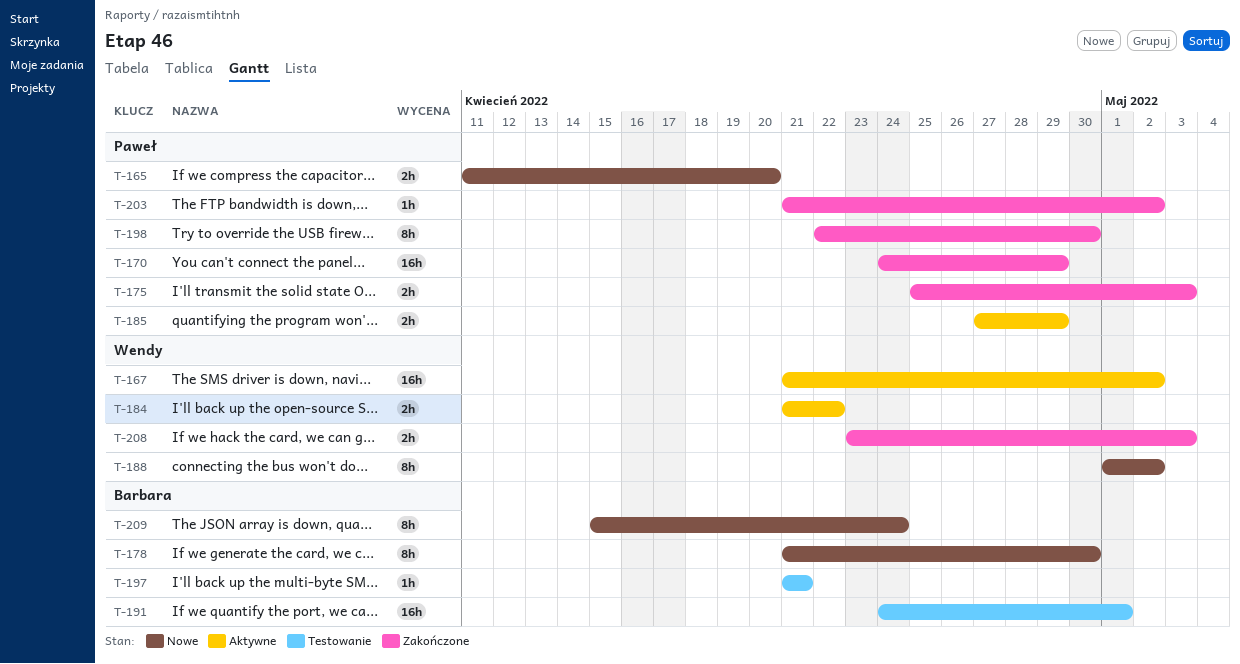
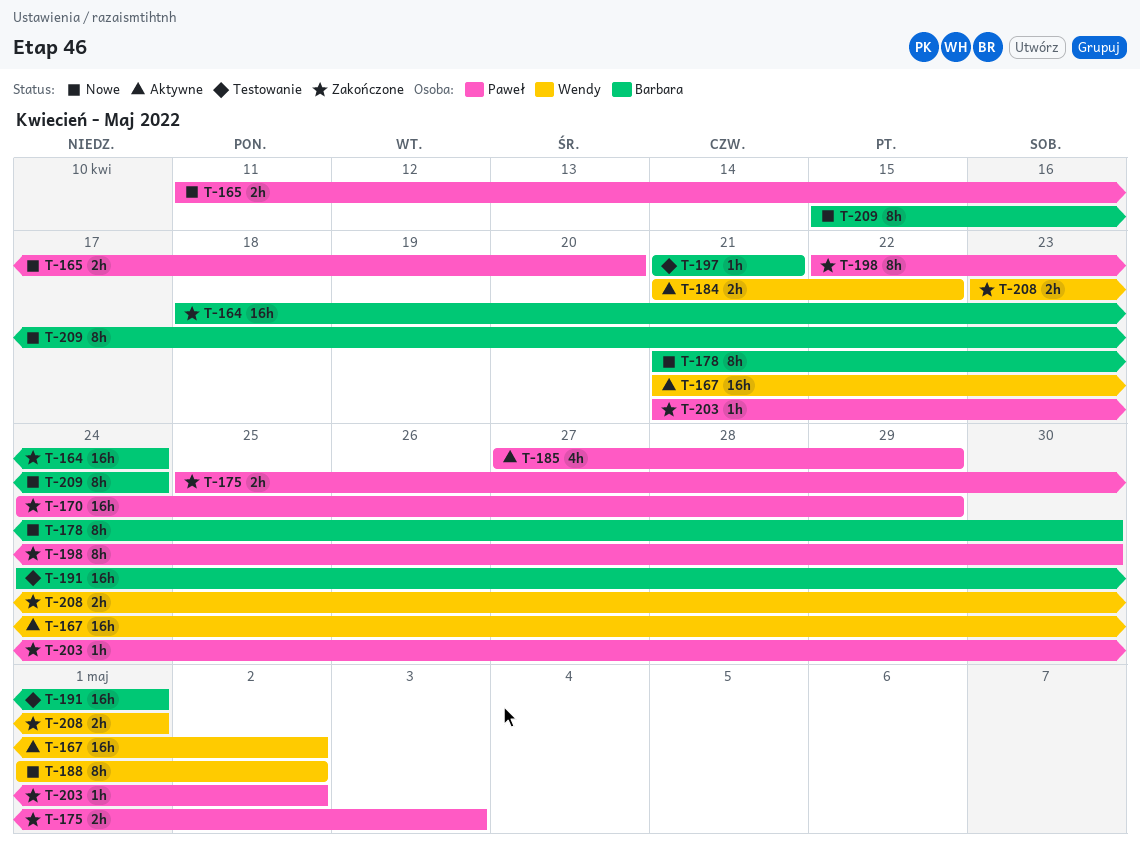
T-164: none -> present
T-185, estimate: 2h -> 4h
T-208, due: May 3 -> May 1

